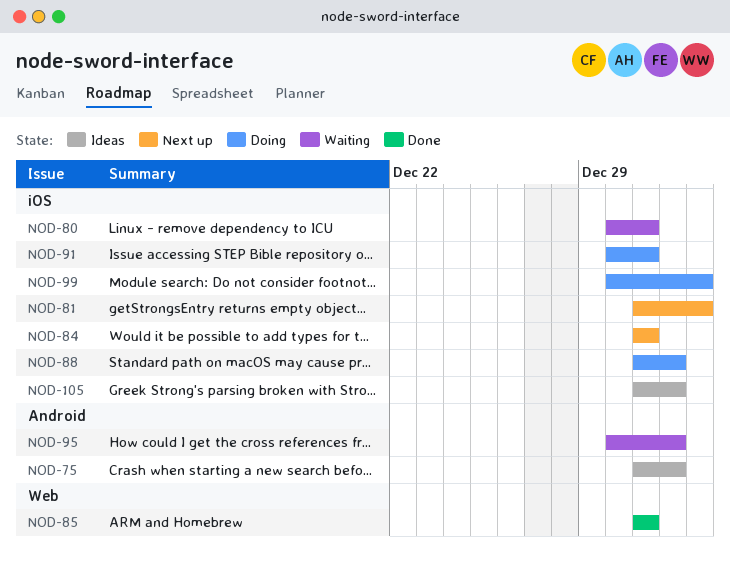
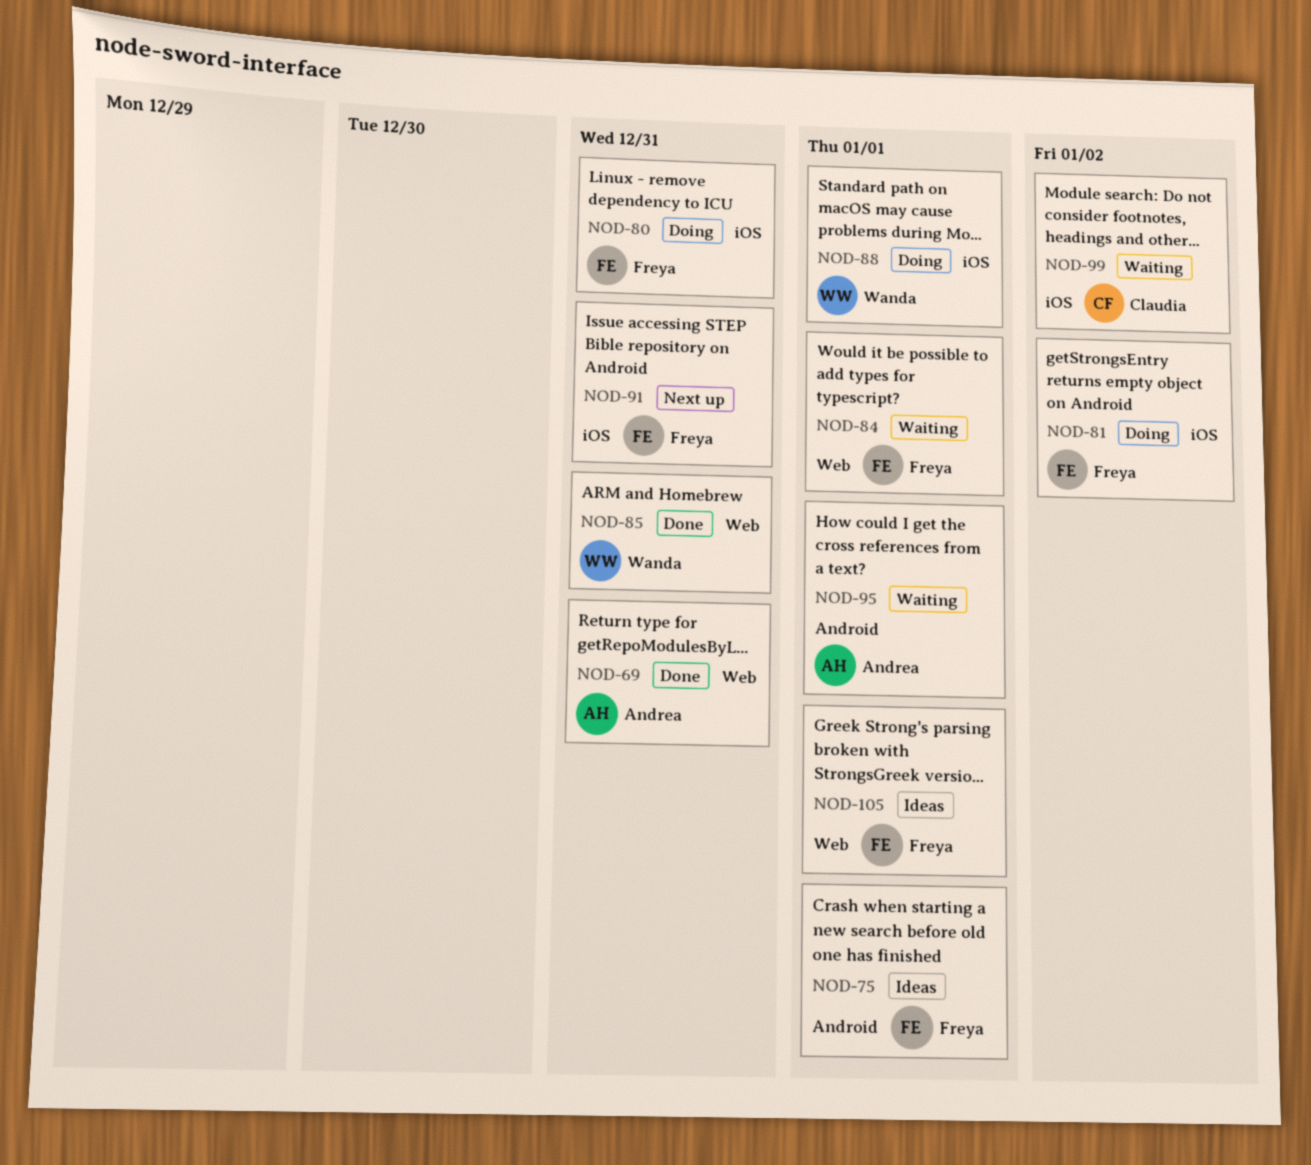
NOD-69: none -> present
NOD-80, status: Waiting -> Doing
NOD-81, status: Next up -> Doing
NOD-84, status: Next up -> Waiting
NOD-84, label: iOS -> Web
NOD-84, due: Dec 31 -> Jan 1
NOD-91, status: Doing -> Next up
NOD-99, status: Doing -> Waiting
NOD-105, label: iOS -> Web

